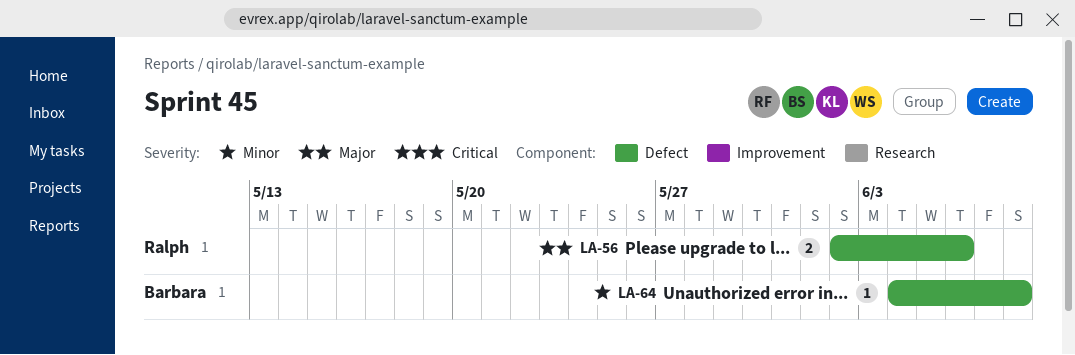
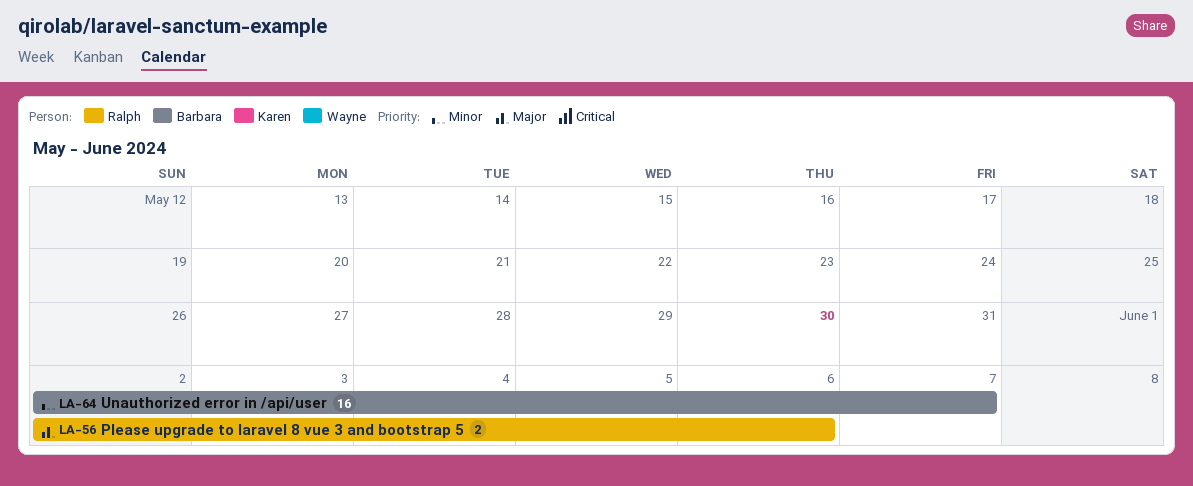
LA-64, estimate: 1 -> 16
LA-64, start: Jun 4 -> Jun 2
LA-64, due: Jun 8 -> Jun 7

